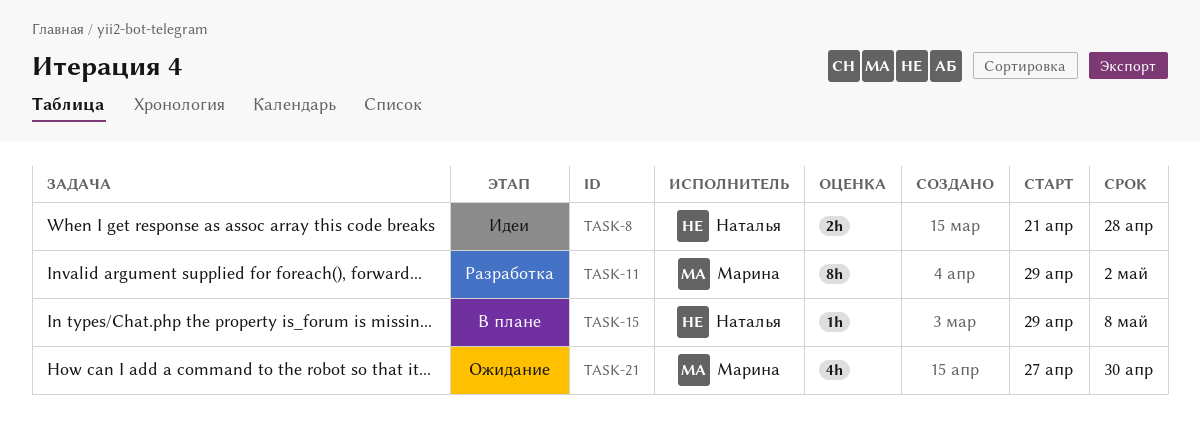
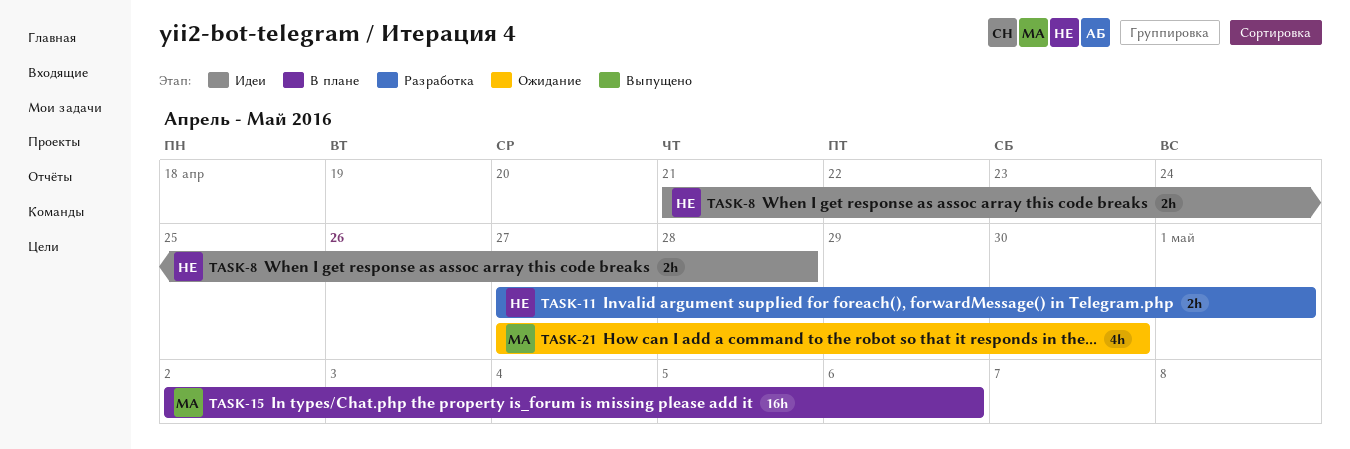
TASK-11, owner: Марина -> Наталья
TASK-11, estimate: 8h -> 2h
TASK-11, start: Apr 29 -> Apr 27
TASK-11, due: May 2 -> May 1
TASK-15, owner: Наталья -> Марина
TASK-15, estimate: 1h -> 16h
TASK-15, start: Apr 29 -> May 2
TASK-15, due: May 8 -> May 6

